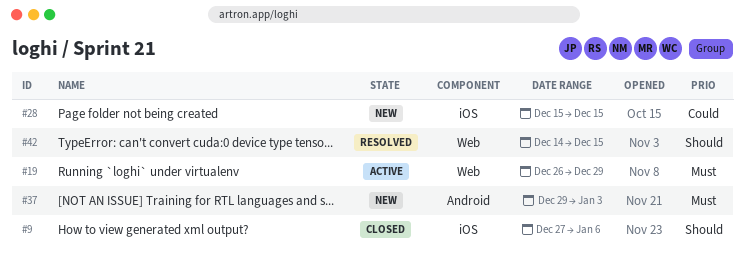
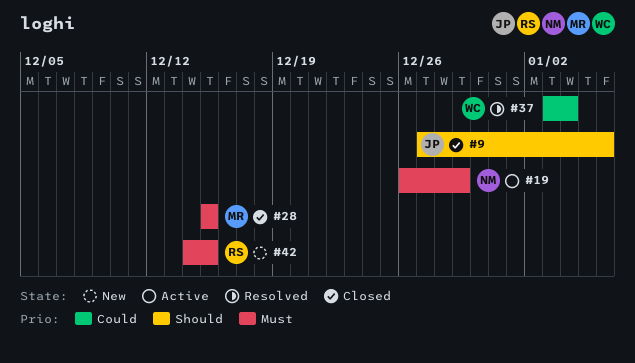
#28, status: New -> Closed
#28, priority: Could -> Must
#37, status: New -> Resolved
#37, priority: Must -> Could
#37, start: Dec 29 -> Jan 3
#37, due: Jan 3 -> Jan 4
#42, status: Resolved -> New
#42, priority: Should -> Must

